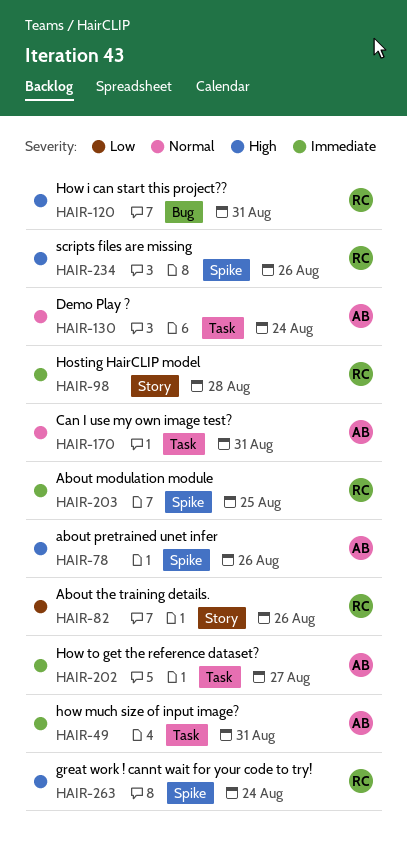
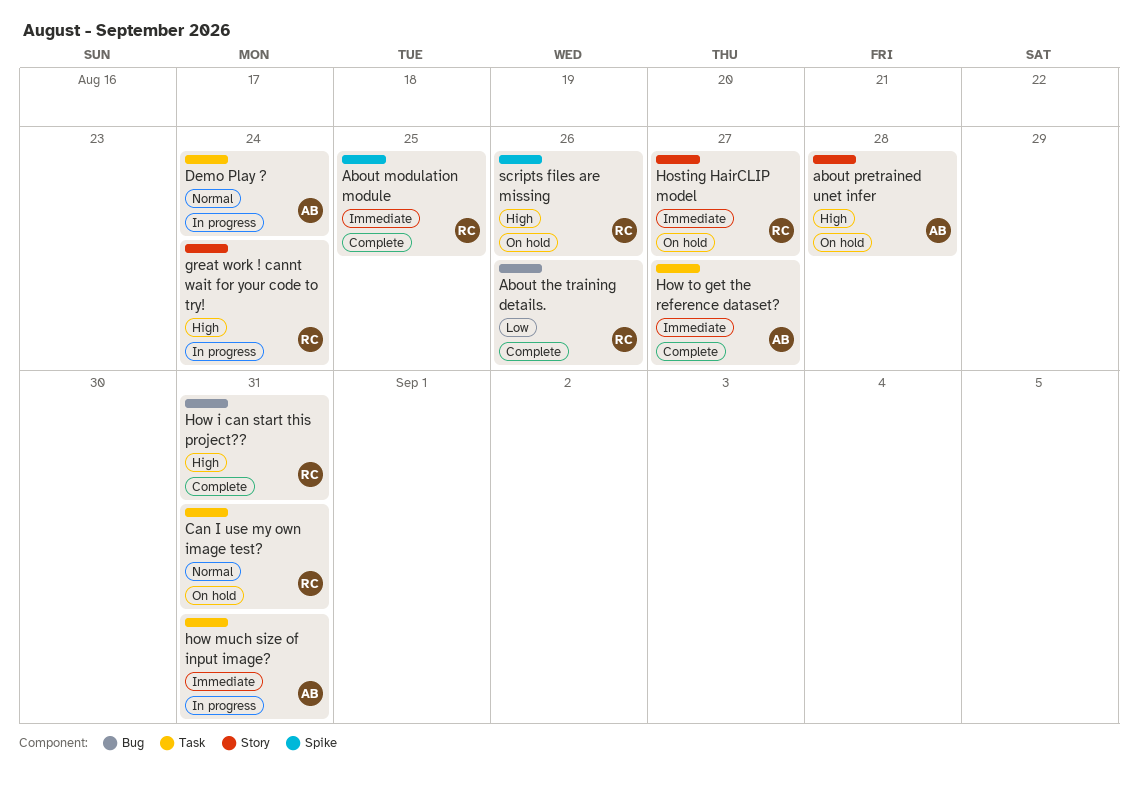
about pretrained unet infer, label: Spike -> Story
about pretrained unet infer, due: Aug 26 -> Aug 28
About the training details., label: Story -> Bug
Can I use my own image test?, owner: AB -> RC
great work ! cannt wait for your code to try!, label: Spike -> Story
Hosting HairCLIP model, due: Aug 28 -> Aug 27

